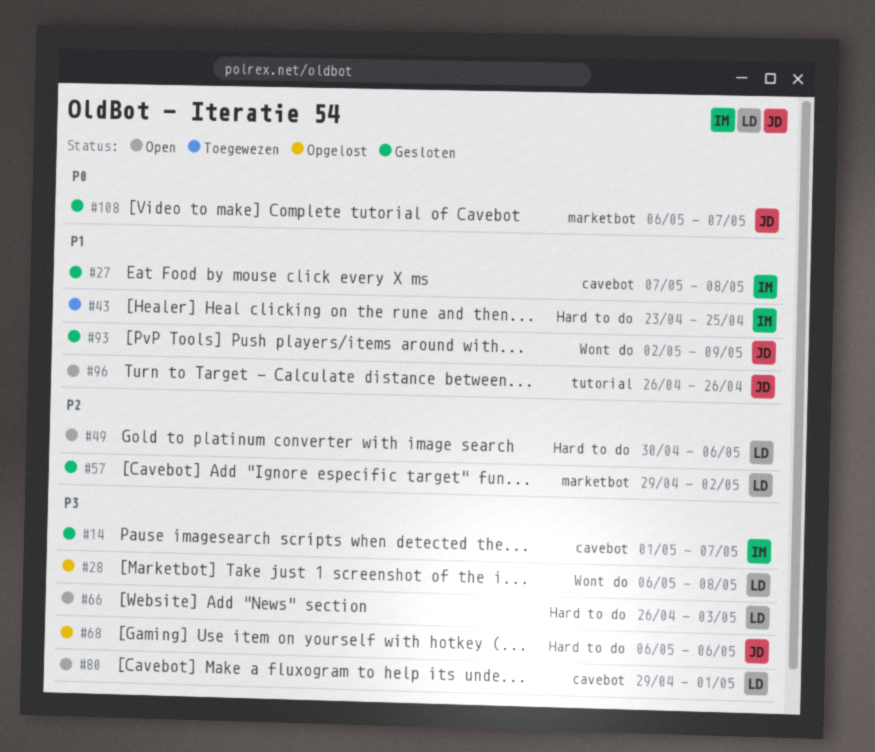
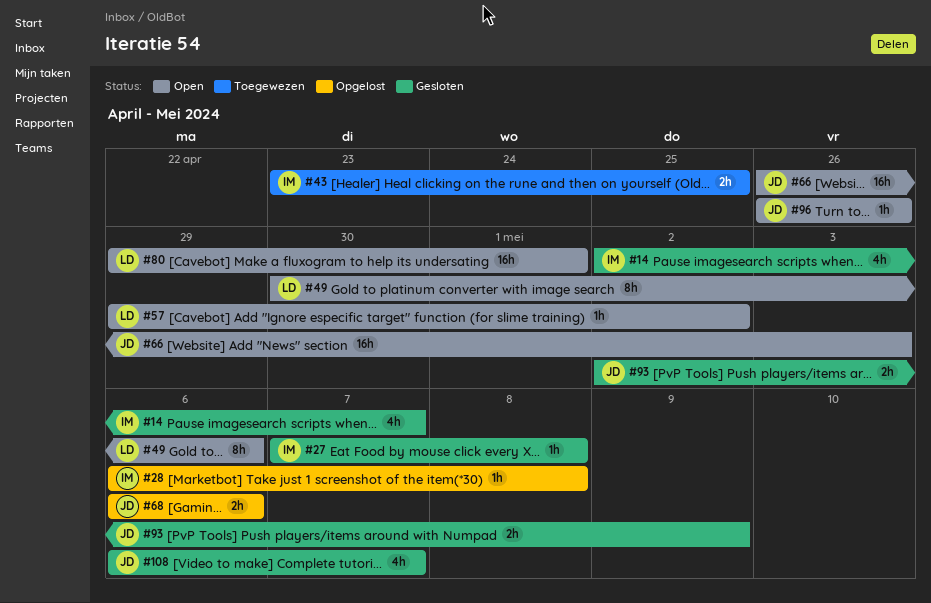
#14, start: May 1 -> May 2
#28, owner: LD -> IM
#57, status: Gesloten -> Open
#66, owner: LD -> JD

